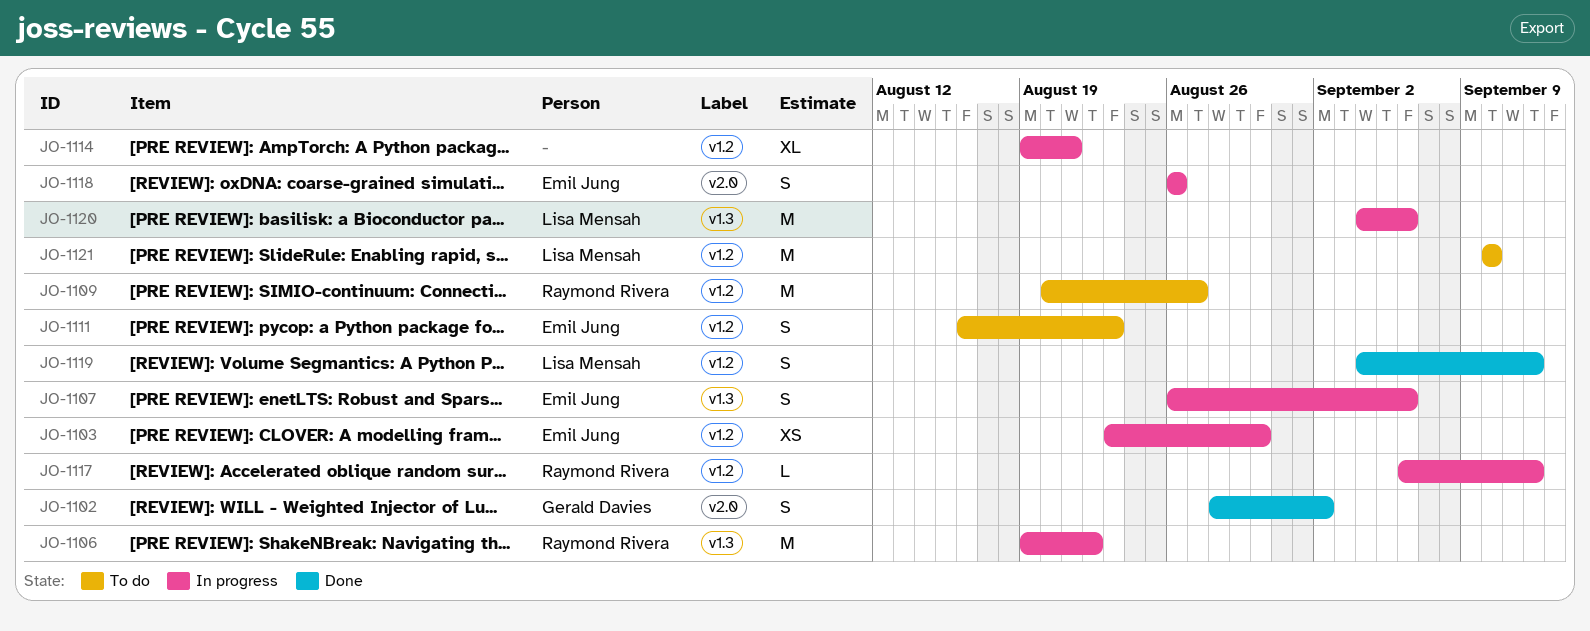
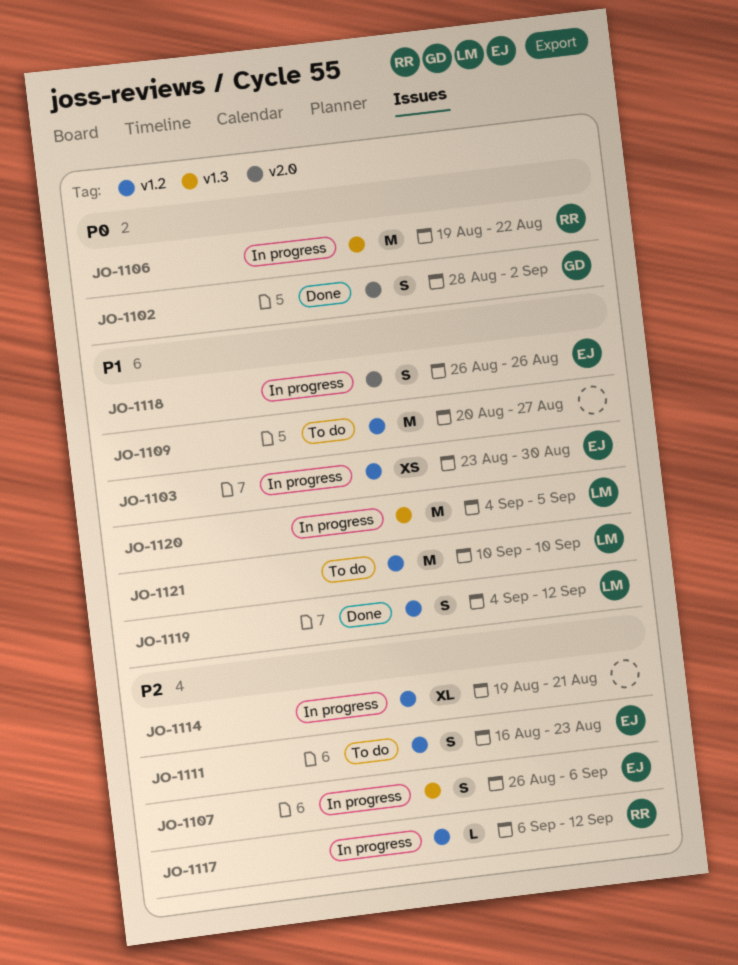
JO-1109, owner: Raymond Rivera -> none
JO-1120, due: Sep 6 -> Sep 5

